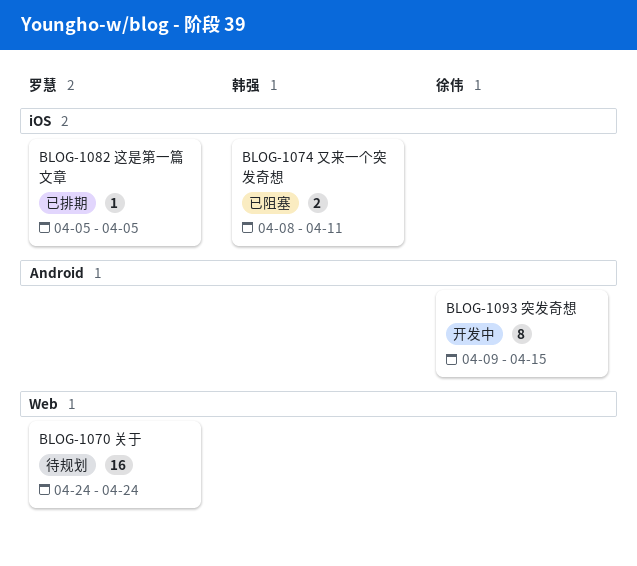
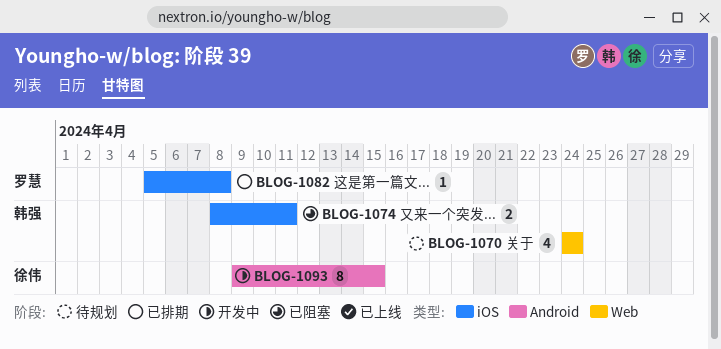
BLOG-1070, owner: 罗慧 -> 韩强
BLOG-1070, estimate: 16 -> 4
BLOG-1082, due: Apr 5 -> Apr 8

